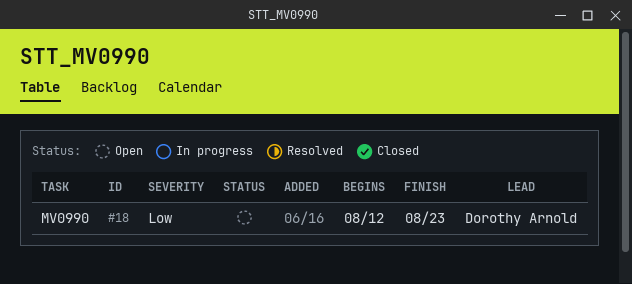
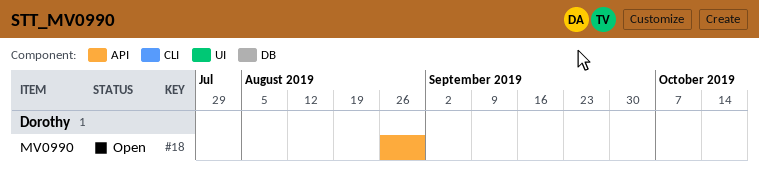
#18, start: Aug 12 -> Aug 26
#18, due: Aug 23 -> Aug 30

